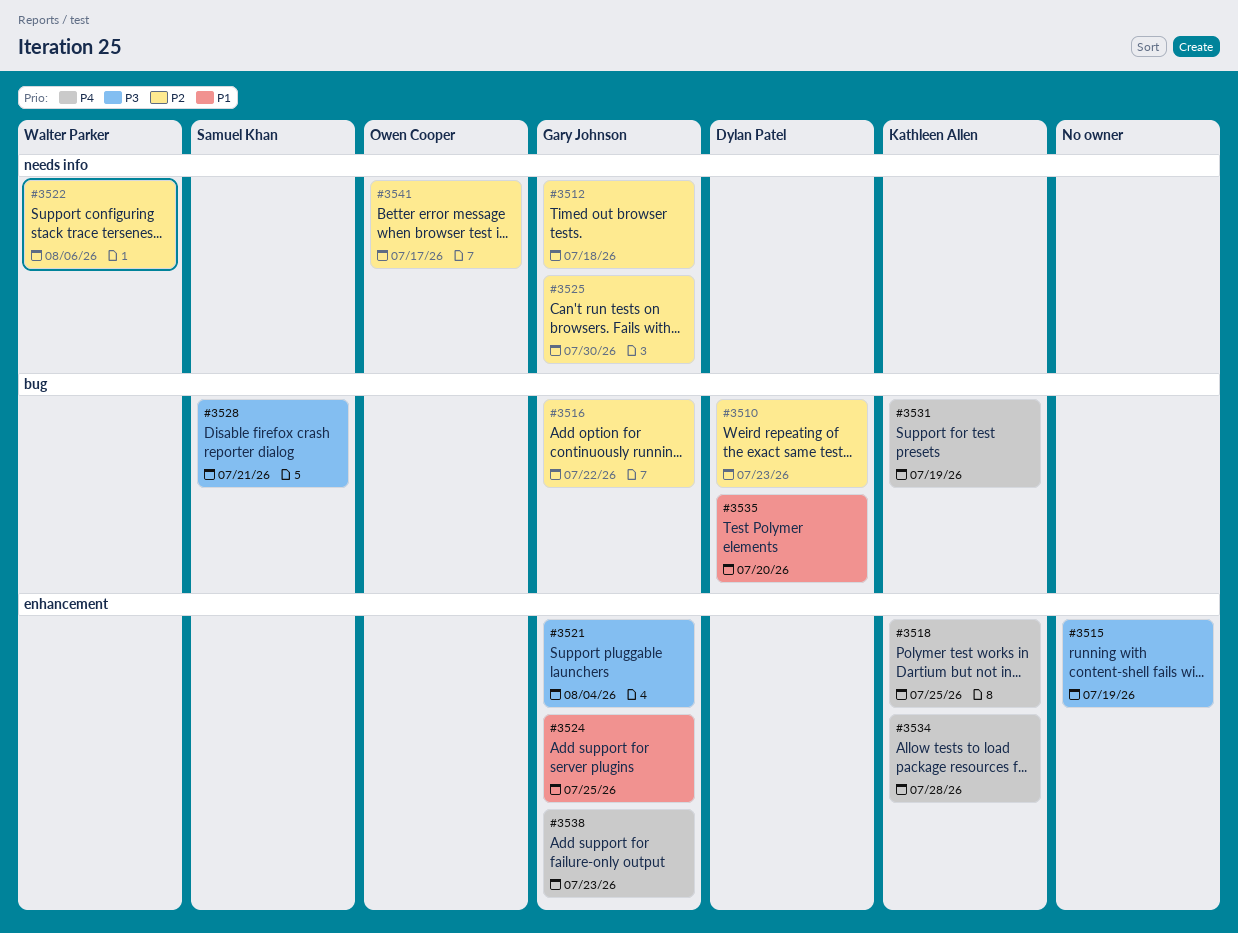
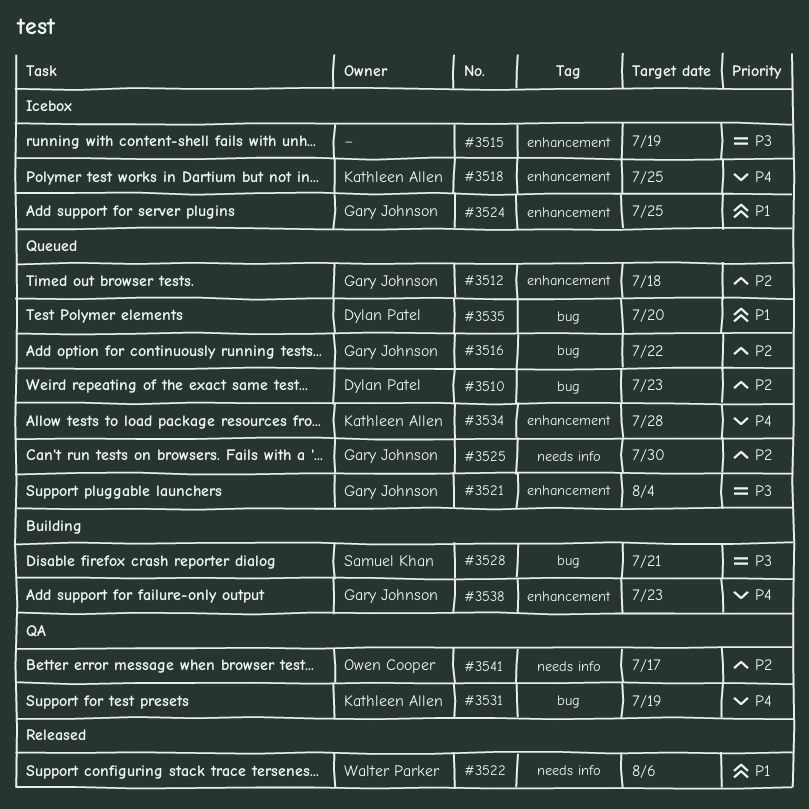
#3512, label: needs info -> enhancement
#3522, priority: P2 -> P1

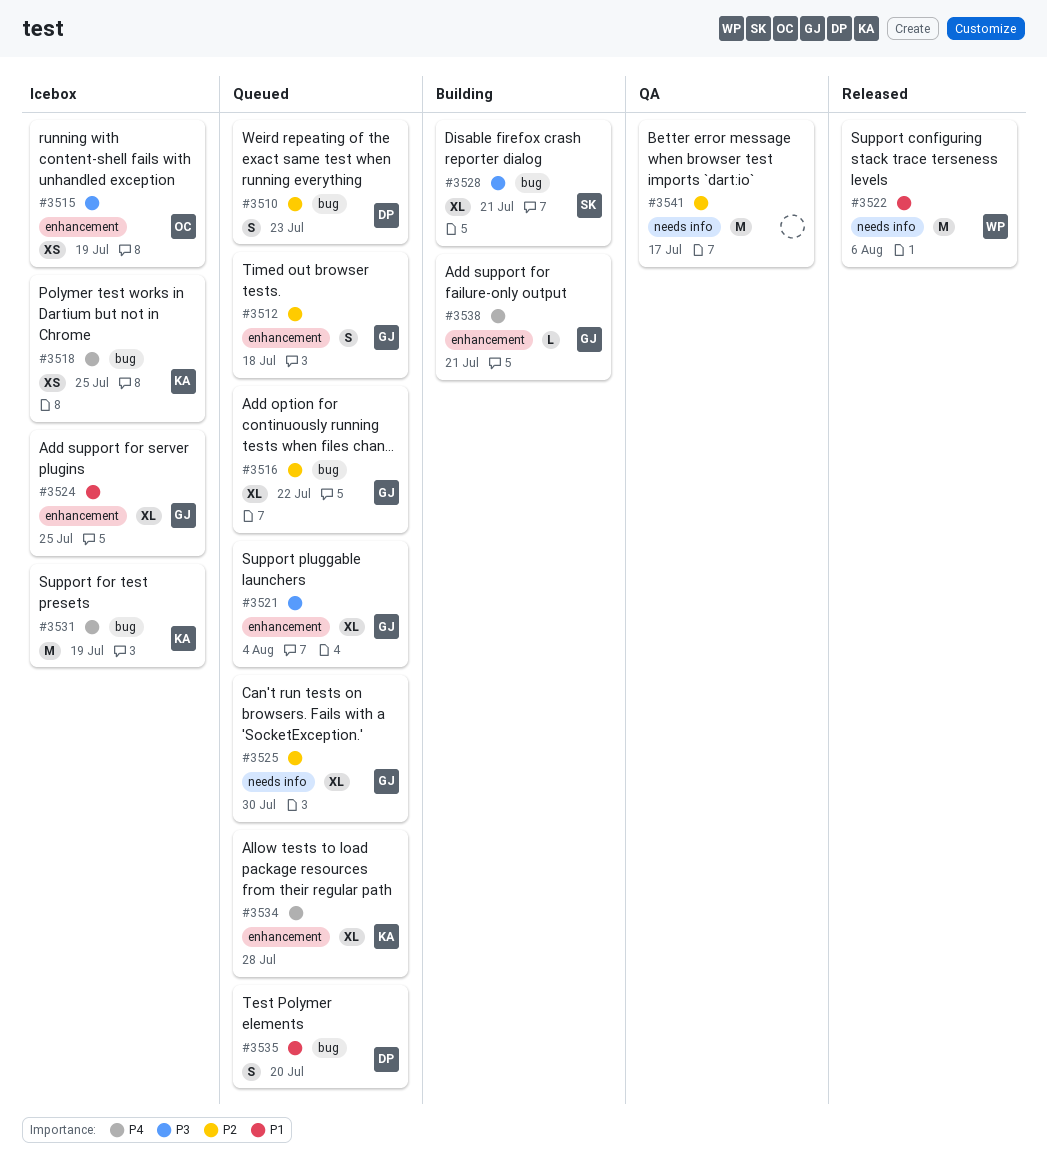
#3515, owner: none -> Owen Cooper
#3518, label: enhancement -> bug
#3531, status: QA -> Icebox
#3538, due: Jul 23 -> Jul 21
#3541, owner: Owen Cooper -> none

